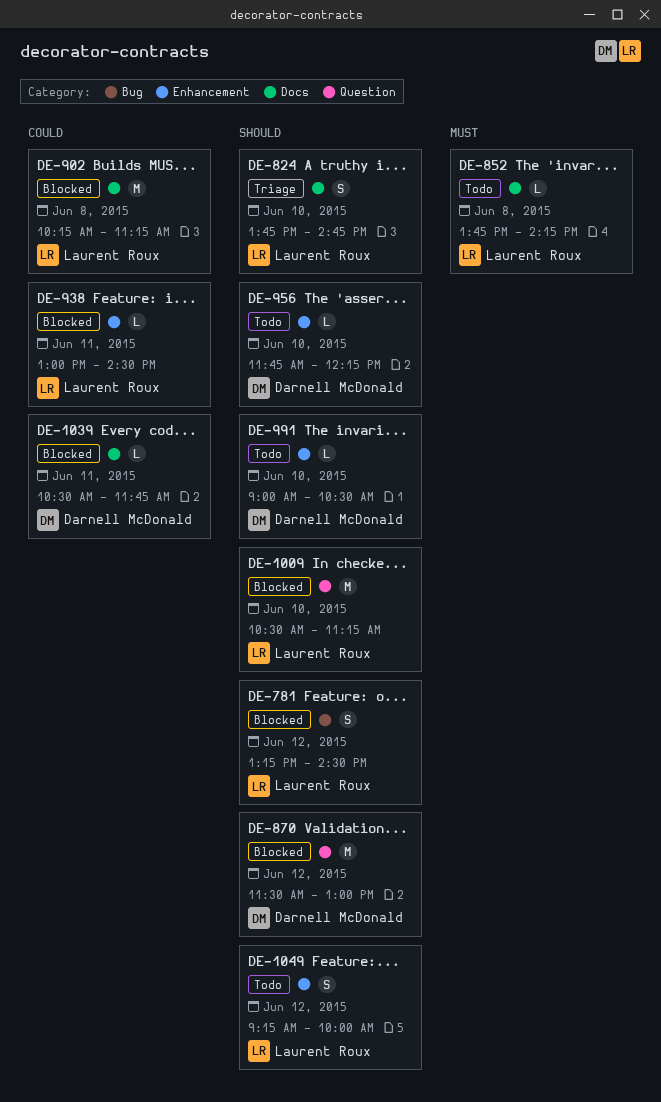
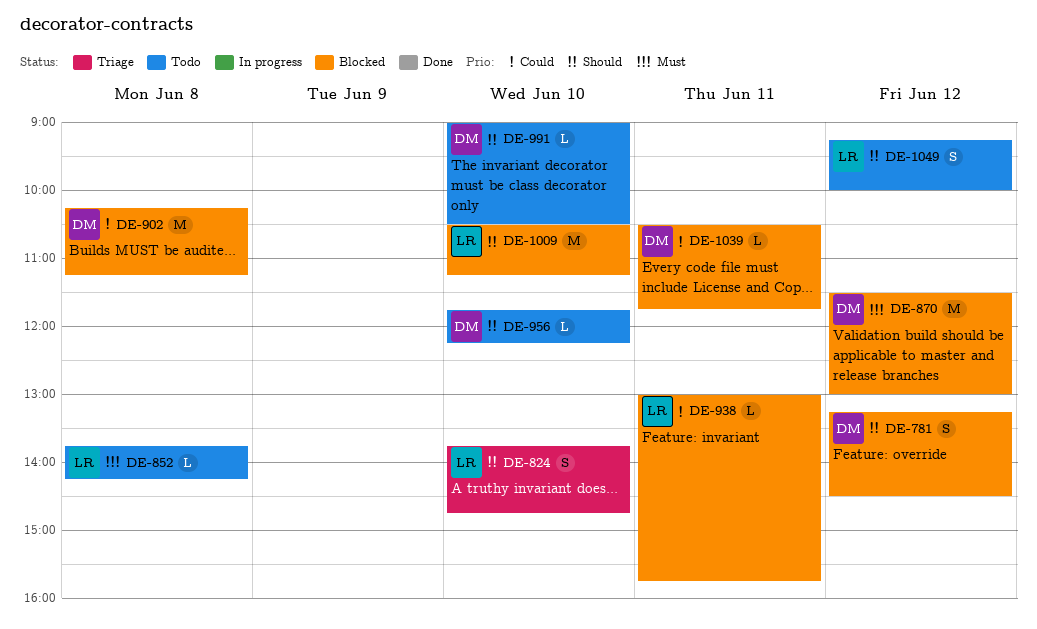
DE-781, owner: Laurent Roux -> Darnell McDonald
DE-870, priority: Should -> Must
DE-902, owner: Laurent Roux -> Darnell McDonald
DE-938, ends: 14:30 -> 15:45

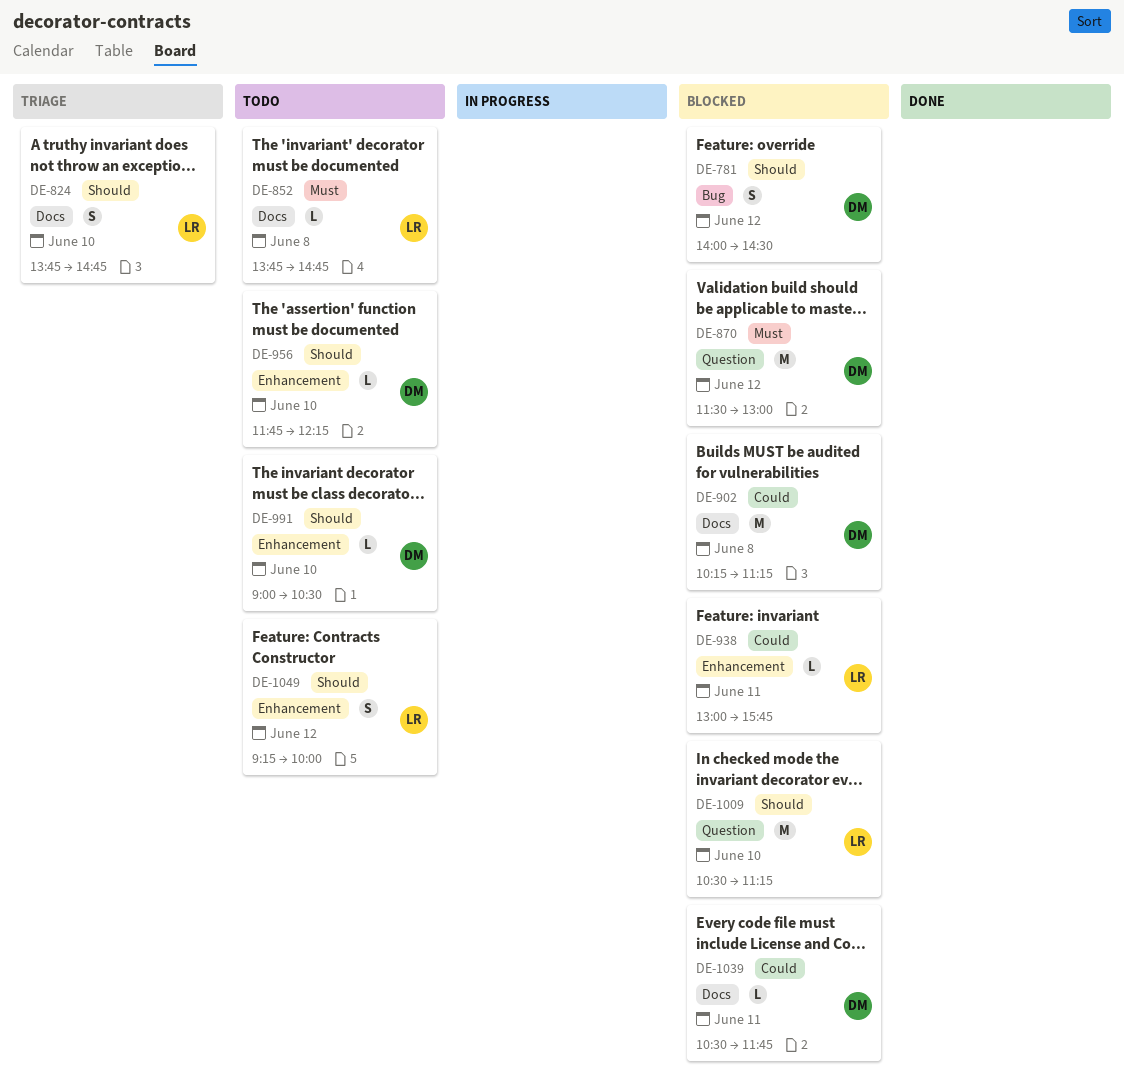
DE-781, begins: 13:15 -> 14:00
DE-852, ends: 14:15 -> 14:45

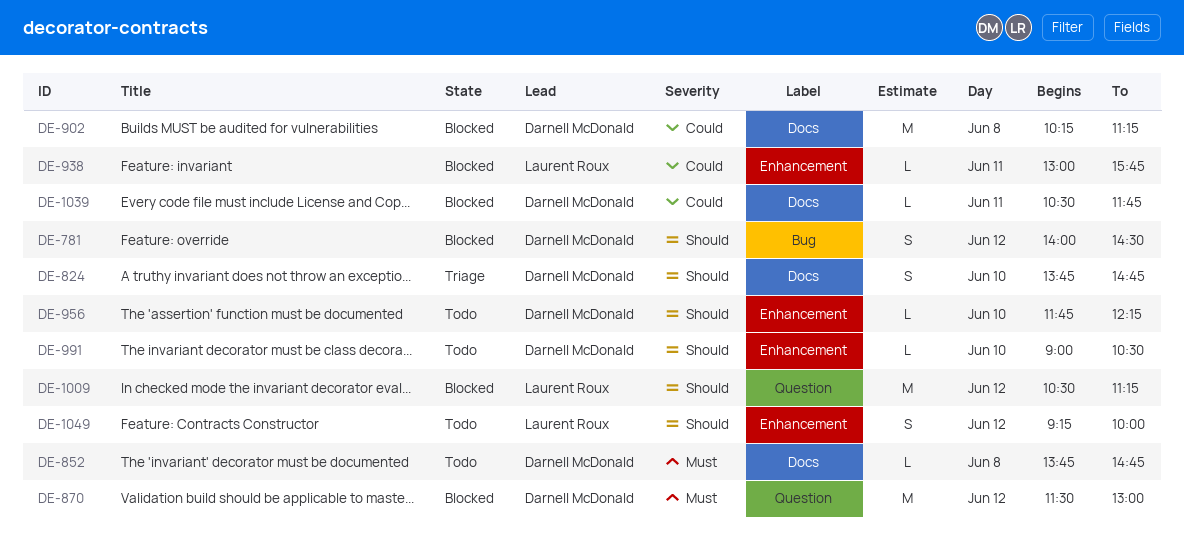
DE-824, owner: Laurent Roux -> Darnell McDonald
DE-852, owner: Laurent Roux -> Darnell McDonald
DE-1009, day: Jun 10 -> Jun 12

